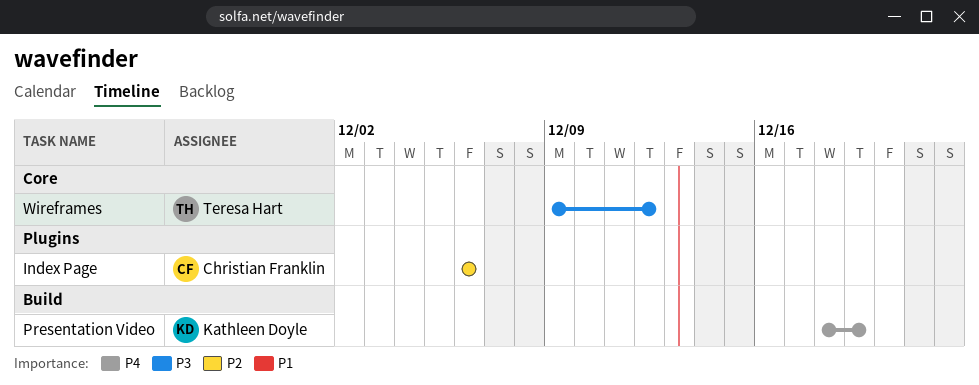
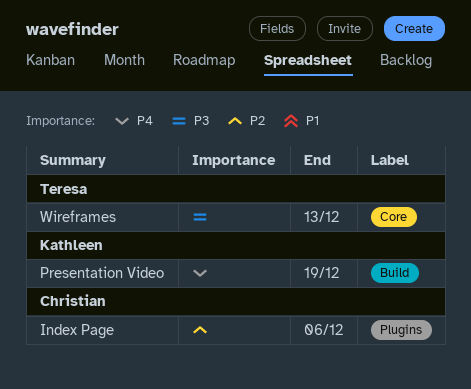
Wireframes, due: Dec 12 -> Dec 13

